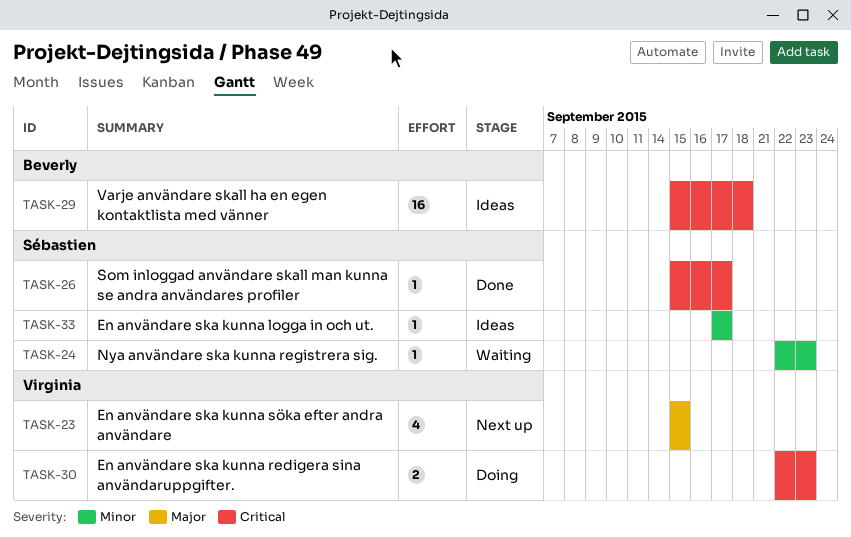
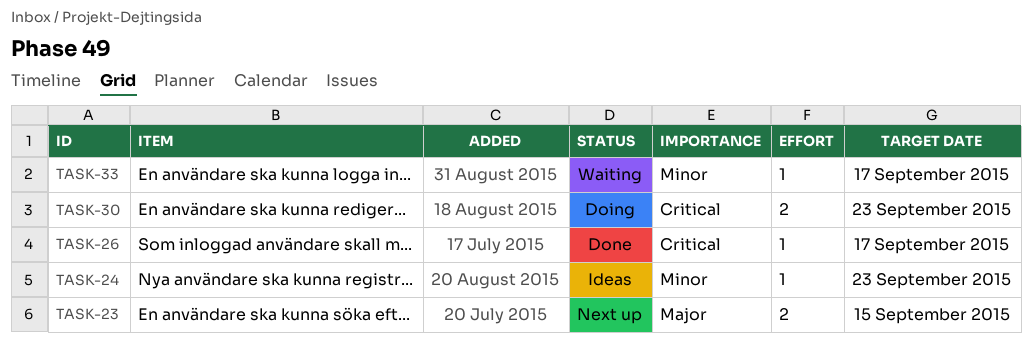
TASK-23, estimate: 4 -> 2
TASK-24, status: Waiting -> Ideas
TASK-29: present -> none
TASK-33, status: Ideas -> Waiting

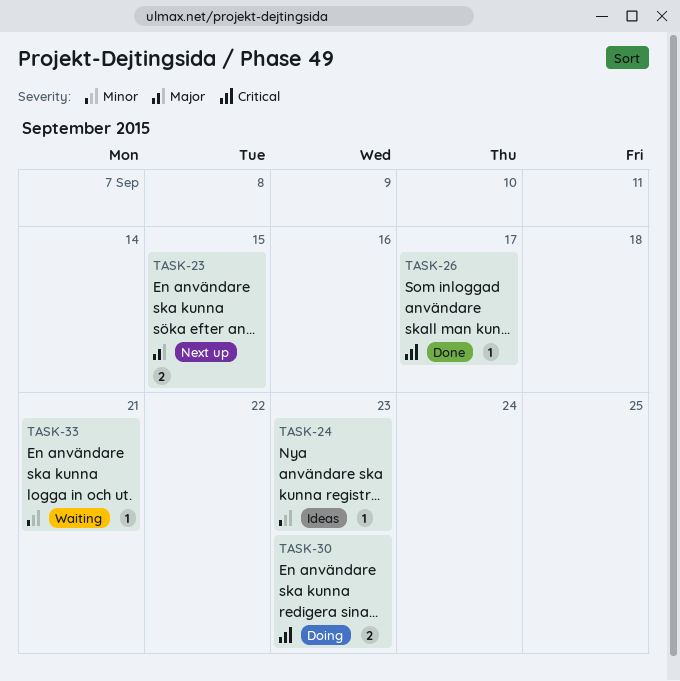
TASK-33, due: Sep 17 -> Sep 21

